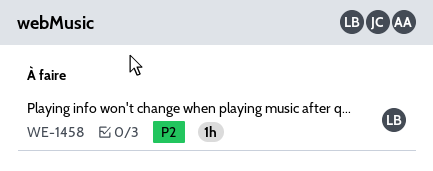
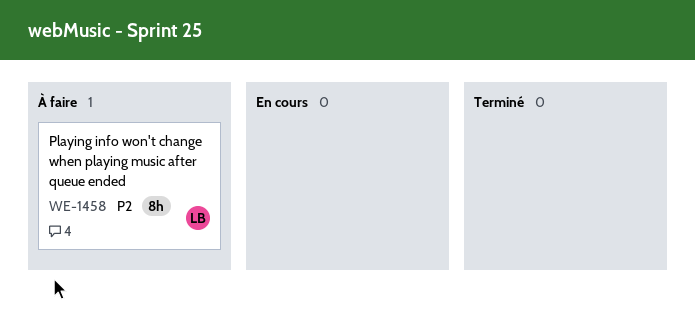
WE-1458, estimate: 1h -> 8h

